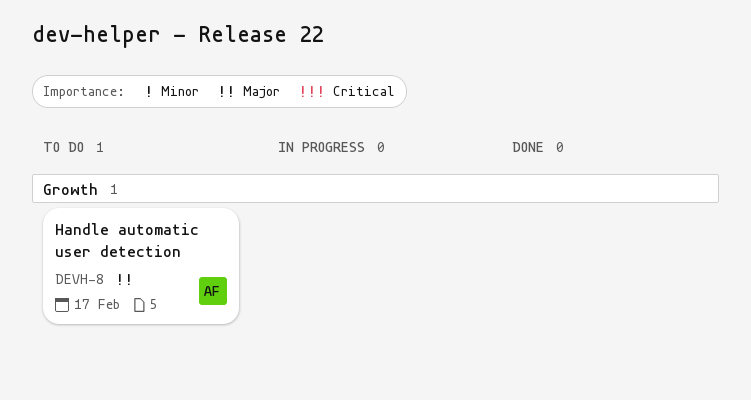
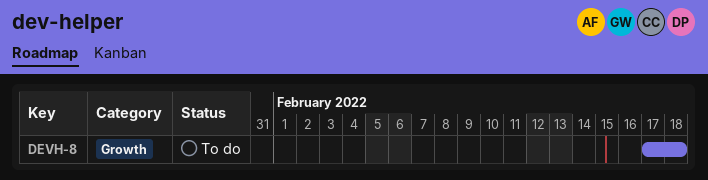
DEVH-8, due: Feb 17 -> Feb 18

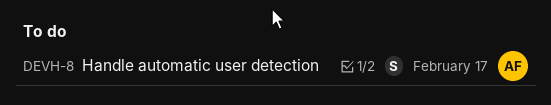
DEVH-8, due: Feb 18 -> Feb 17

